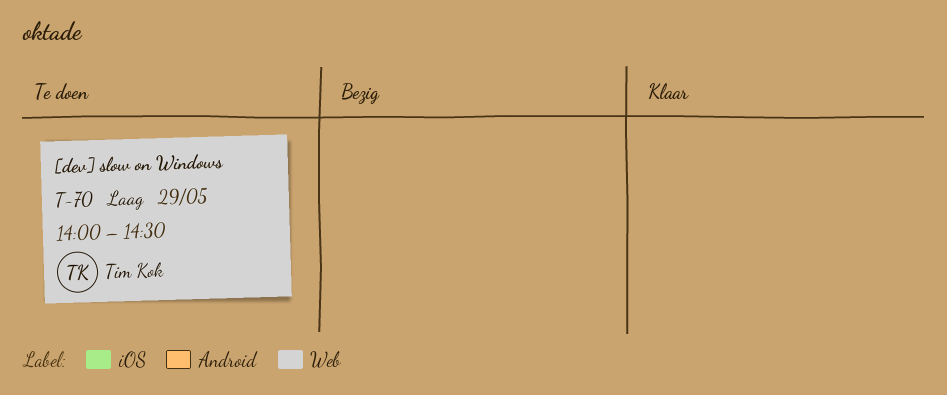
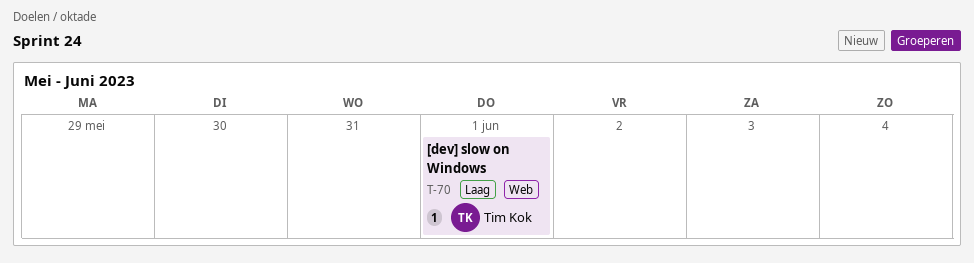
T-70, day: May 29 -> Jun 1

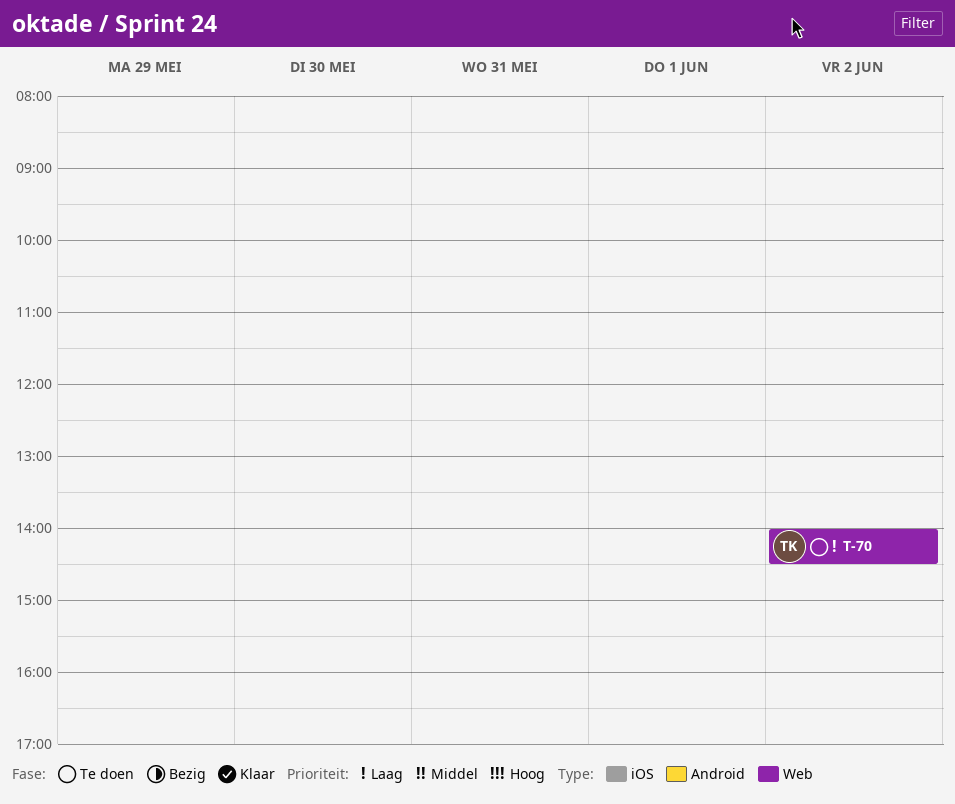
T-70, day: Jun 1 -> Jun 2

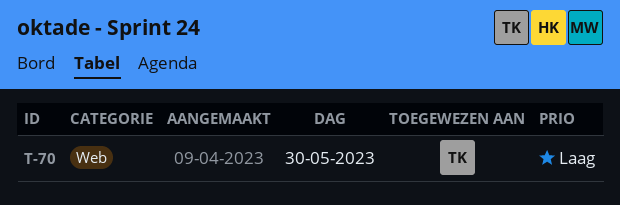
T-70, day: Jun 2 -> May 30

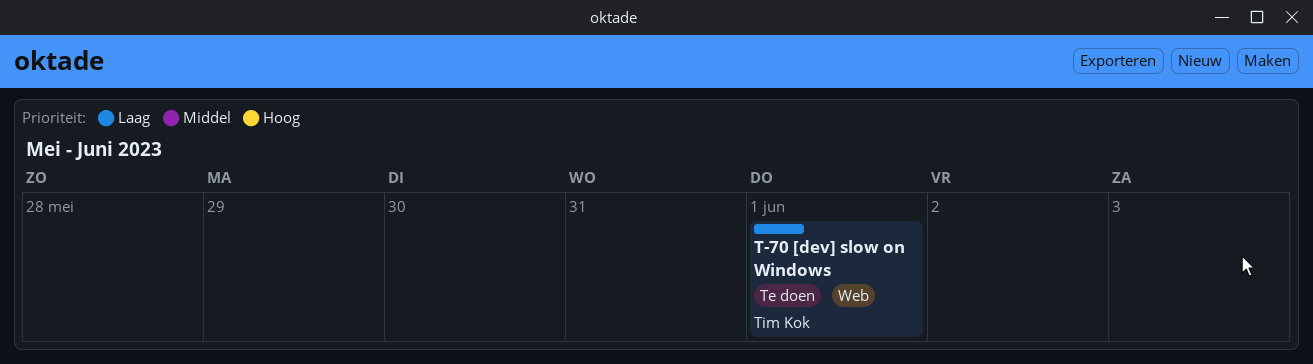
T-70, day: May 30 -> Jun 1

